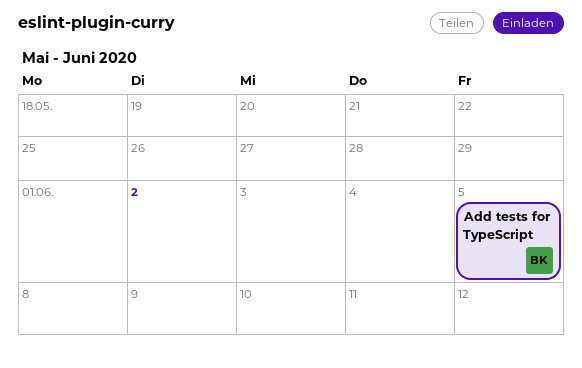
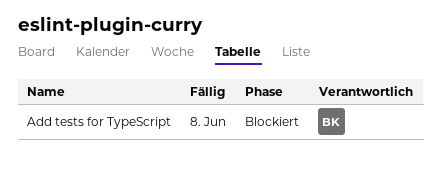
Add tests for TypeScript, due: Jun 5 -> Jun 8

